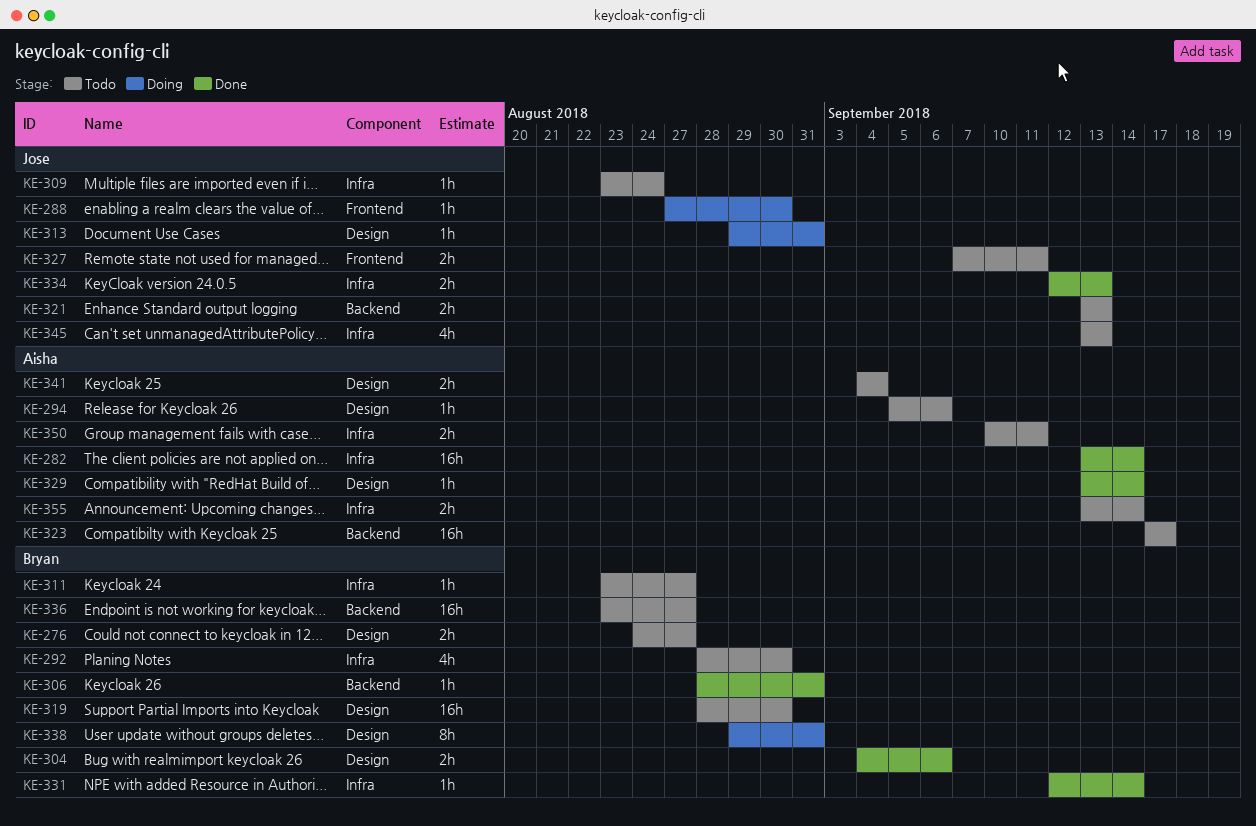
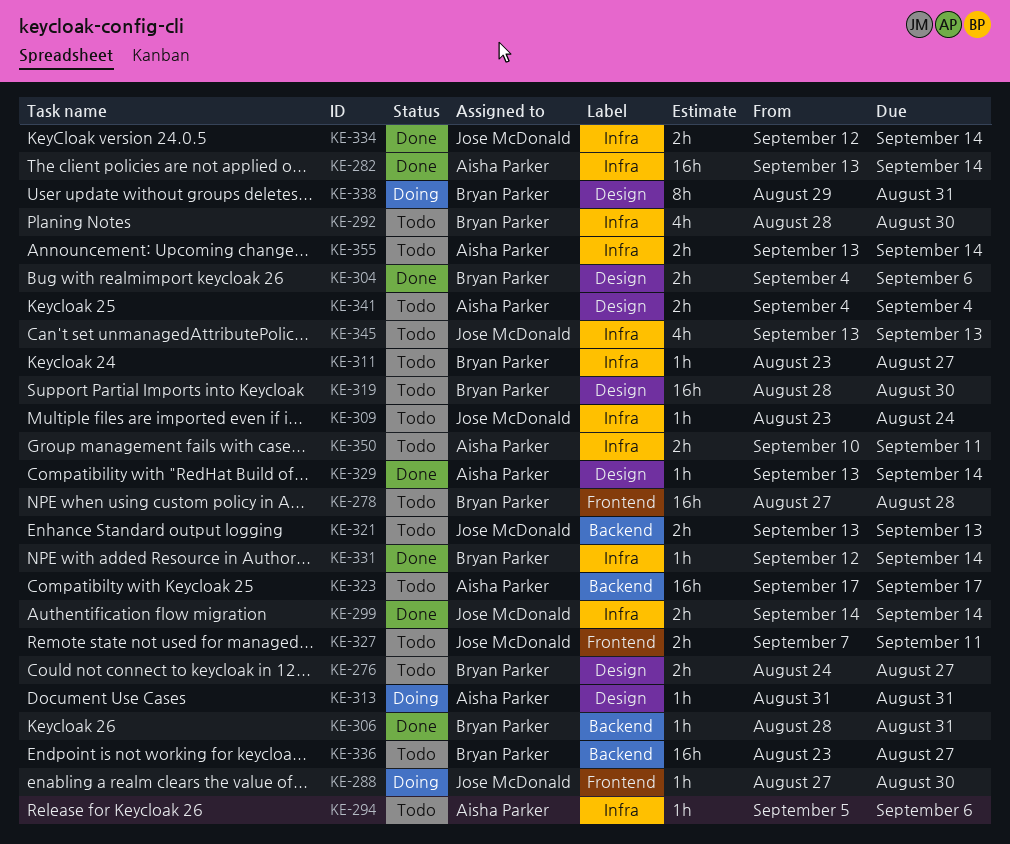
KE-278: none -> present
KE-294, label: Design -> Infra
KE-299: none -> present
KE-313, owner: Jose McDonald -> Aisha Parker
KE-313, start: Aug 29 -> Aug 31
KE-334, due: Sep 13 -> Sep 14

